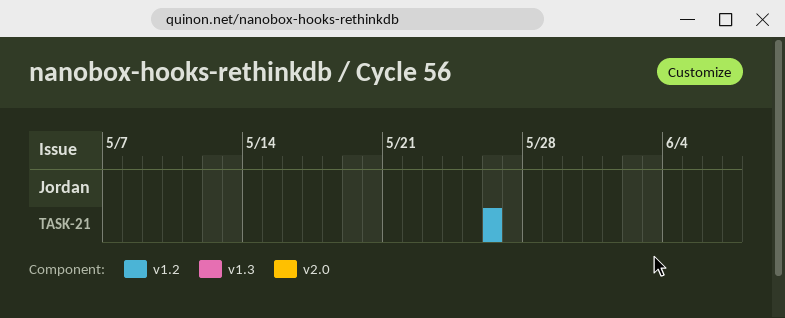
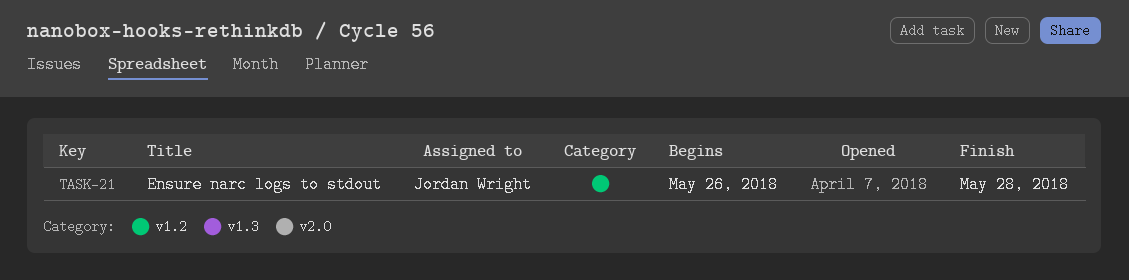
TASK-21, due: May 26 -> May 28

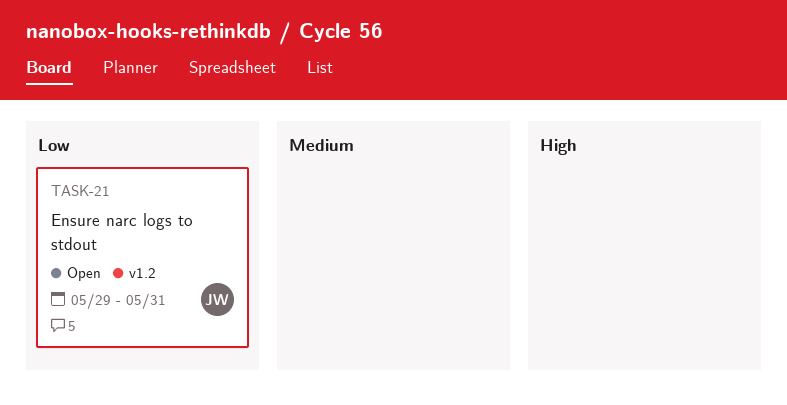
TASK-21, start: May 26 -> May 29
TASK-21, due: May 28 -> May 31

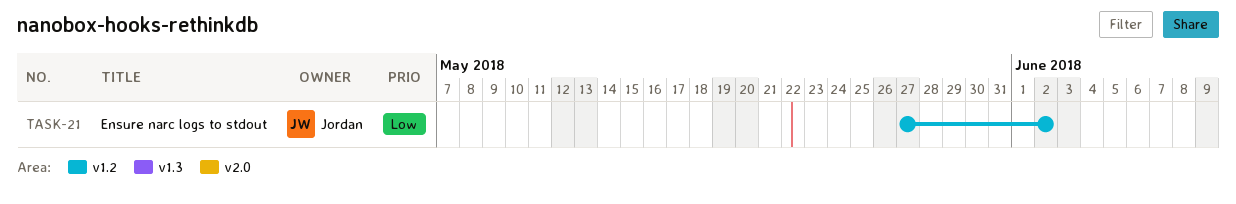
TASK-21, start: May 29 -> May 27
TASK-21, due: May 31 -> Jun 2

